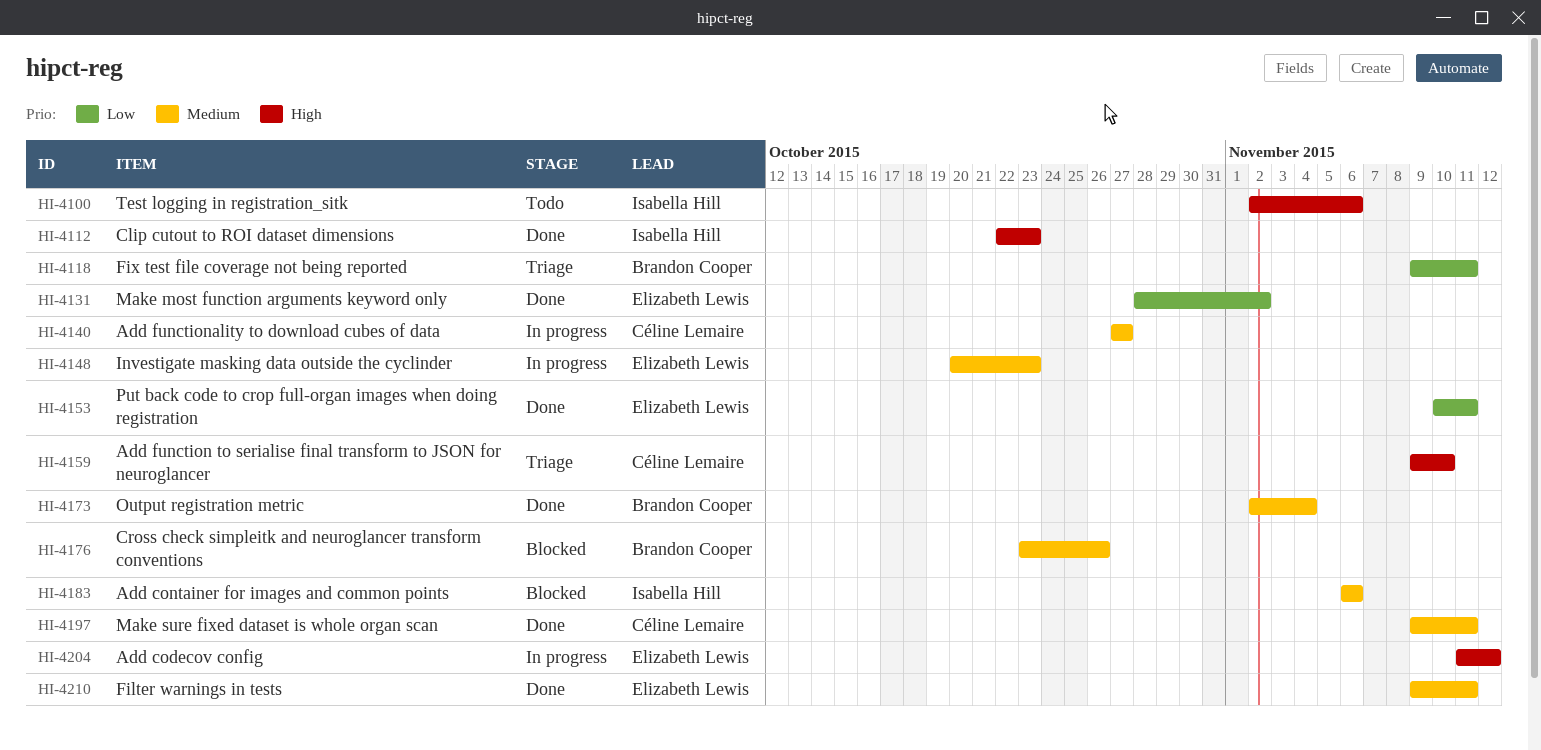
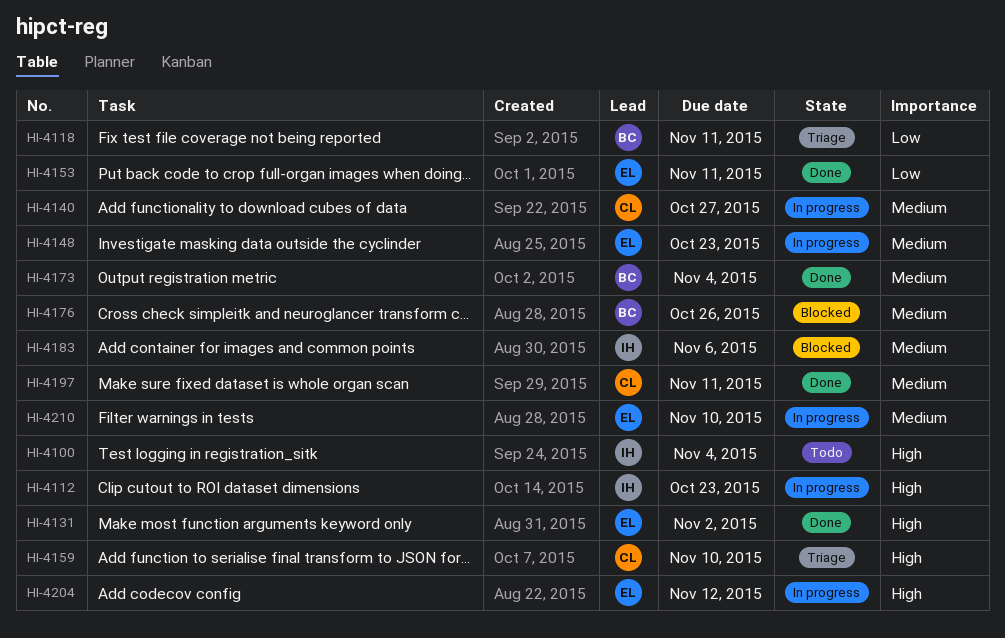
HI-4100, due: Nov 6 -> Nov 4
HI-4112, status: Done -> In progress
HI-4131, priority: Low -> High
HI-4210, status: Done -> In progress
HI-4210, due: Nov 11 -> Nov 10

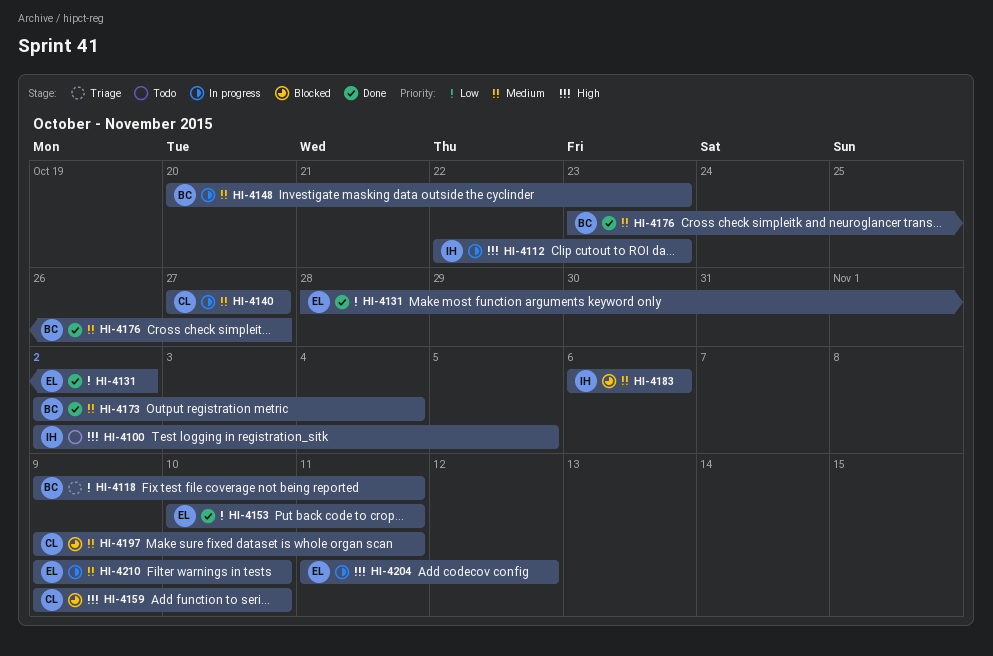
HI-4100, due: Nov 4 -> Nov 5
HI-4131, priority: High -> Low
HI-4148, owner: EL -> BC
HI-4159, status: Triage -> Blocked
HI-4176, status: Blocked -> Done
HI-4176, due: Oct 26 -> Oct 27
HI-4197, status: Done -> Blocked

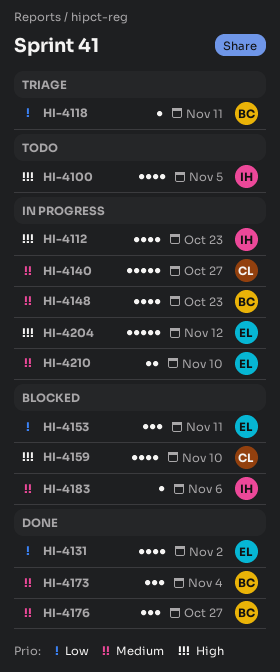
HI-4153, status: Done -> Blocked
HI-4197: present -> none

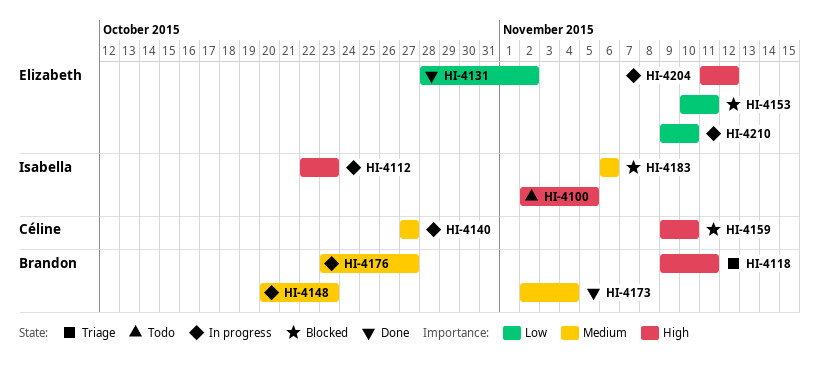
HI-4118, priority: Low -> High
HI-4176, status: Done -> In progress
HI-4210, priority: Medium -> Low

